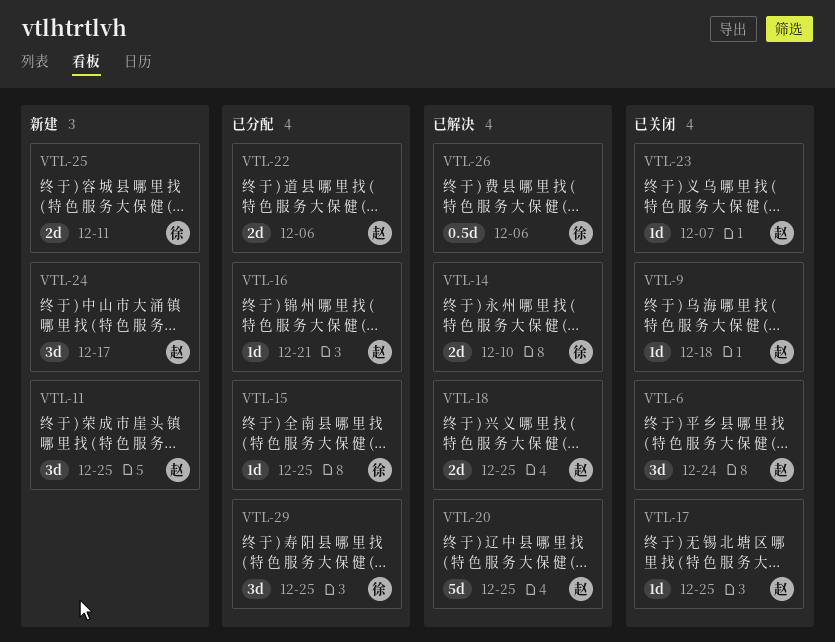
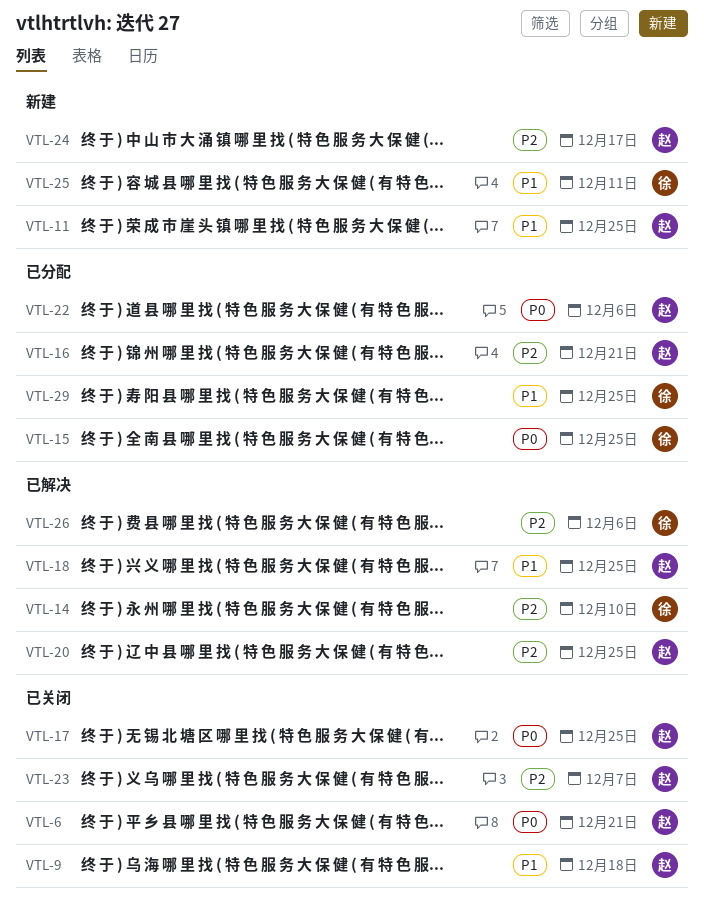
VTL-6, due: Dec 24 -> Dec 21

